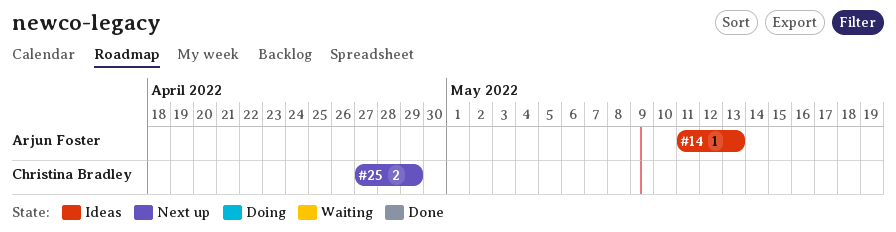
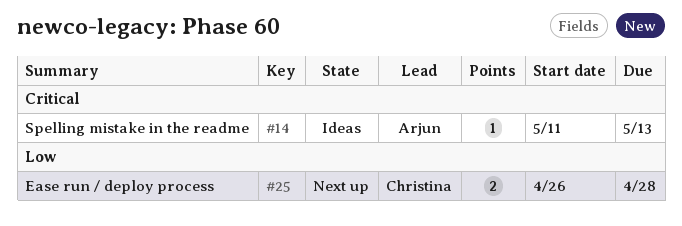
#25, start: Apr 27 -> Apr 26
#25, due: Apr 29 -> Apr 28

